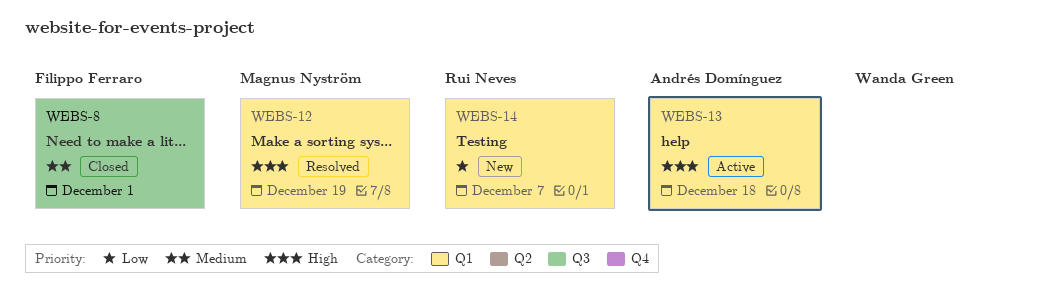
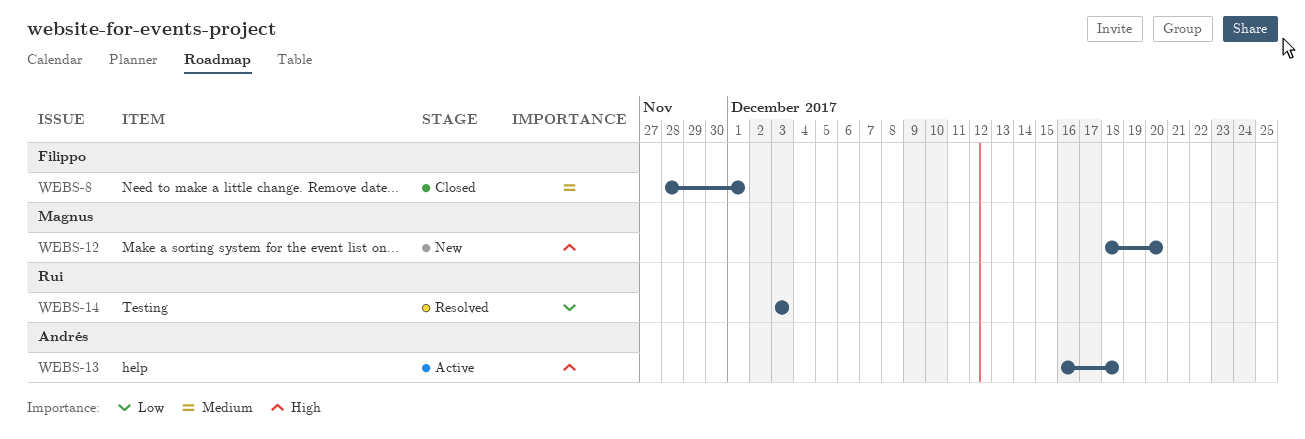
WEBS-12, status: Resolved -> New
WEBS-12, due: Dec 19 -> Dec 20
WEBS-14, status: New -> Resolved
WEBS-14, due: Dec 7 -> Dec 3

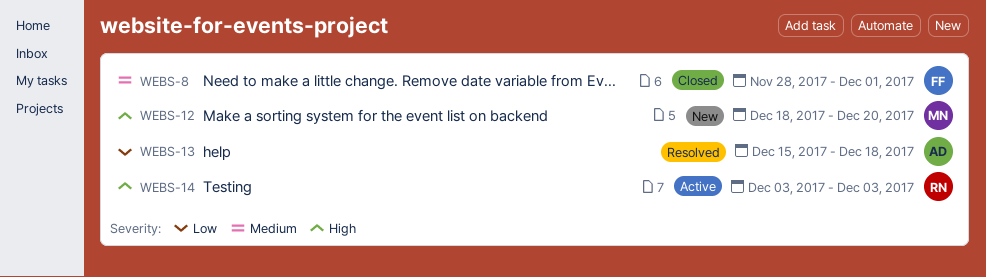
WEBS-13, status: Active -> Resolved
WEBS-13, priority: High -> Low
WEBS-13, start: Dec 16 -> Dec 15
WEBS-14, status: Resolved -> Active
WEBS-14, priority: Low -> High

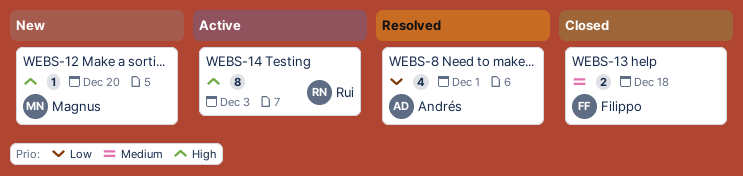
WEBS-8, status: Closed -> Resolved
WEBS-8, owner: Filippo -> Andrés
WEBS-8, priority: Medium -> Low
WEBS-13, status: Resolved -> Closed
WEBS-13, owner: Andrés -> Filippo
WEBS-13, priority: Low -> Medium

